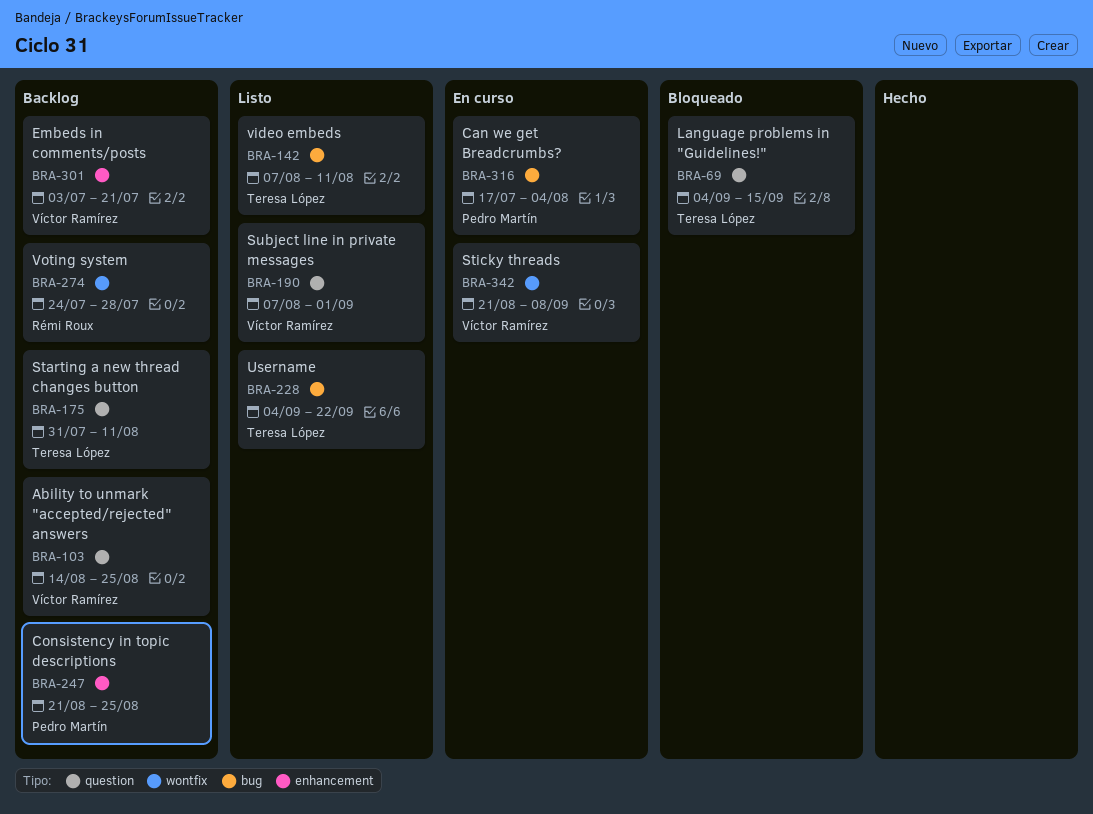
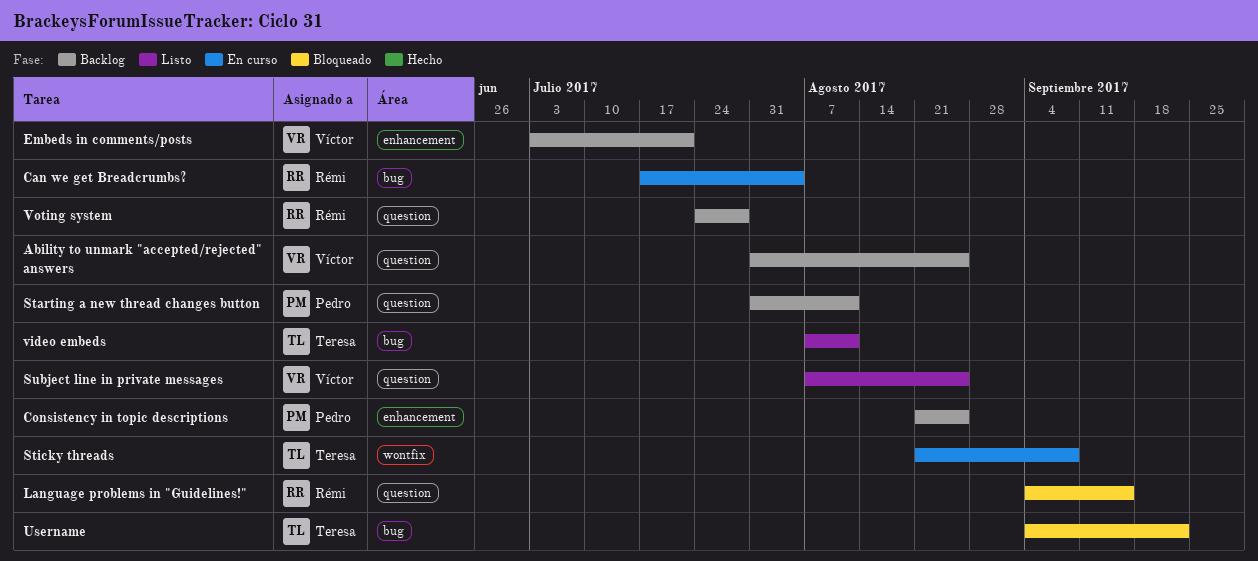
Ability to unmark "accepted/rejected" answers, start: Aug 14 -> Jul 31
Can we get Breadcrumbs?, owner: Pedro Martín -> Rémi Roux
Language problems in "Guidelines!", owner: Teresa López -> Rémi Roux
Starting a new thread changes button, owner: Teresa López -> Pedro Martín
Sticky threads, owner: Víctor Ramírez -> Teresa López
Subject line in private messages, due: Sep 1 -> Aug 25
Username, status: Listo -> Bloqueado
Voting system, label: wontfix -> question

